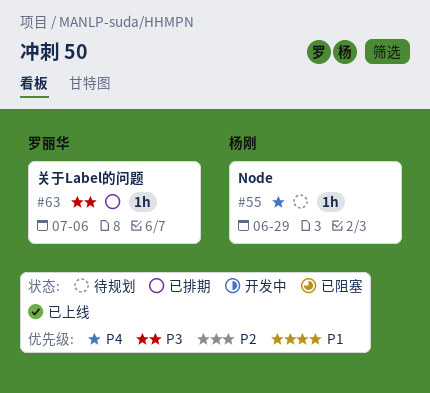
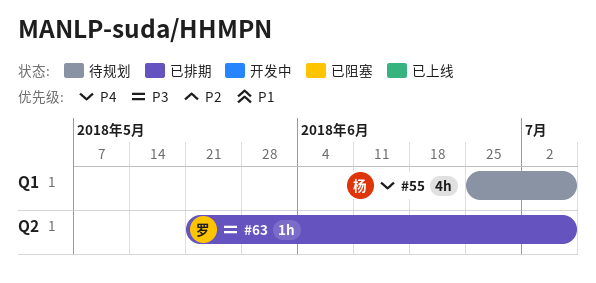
#55, estimate: 1h -> 4h
#55, due: Jun 29 -> Jul 6

